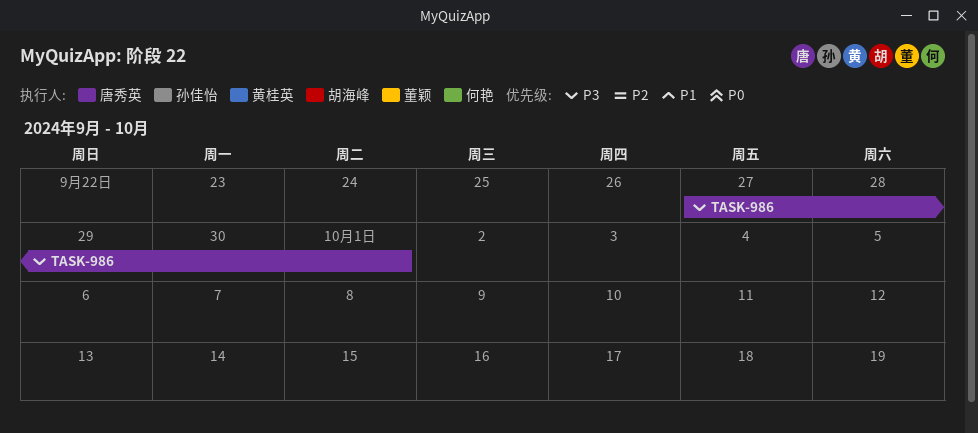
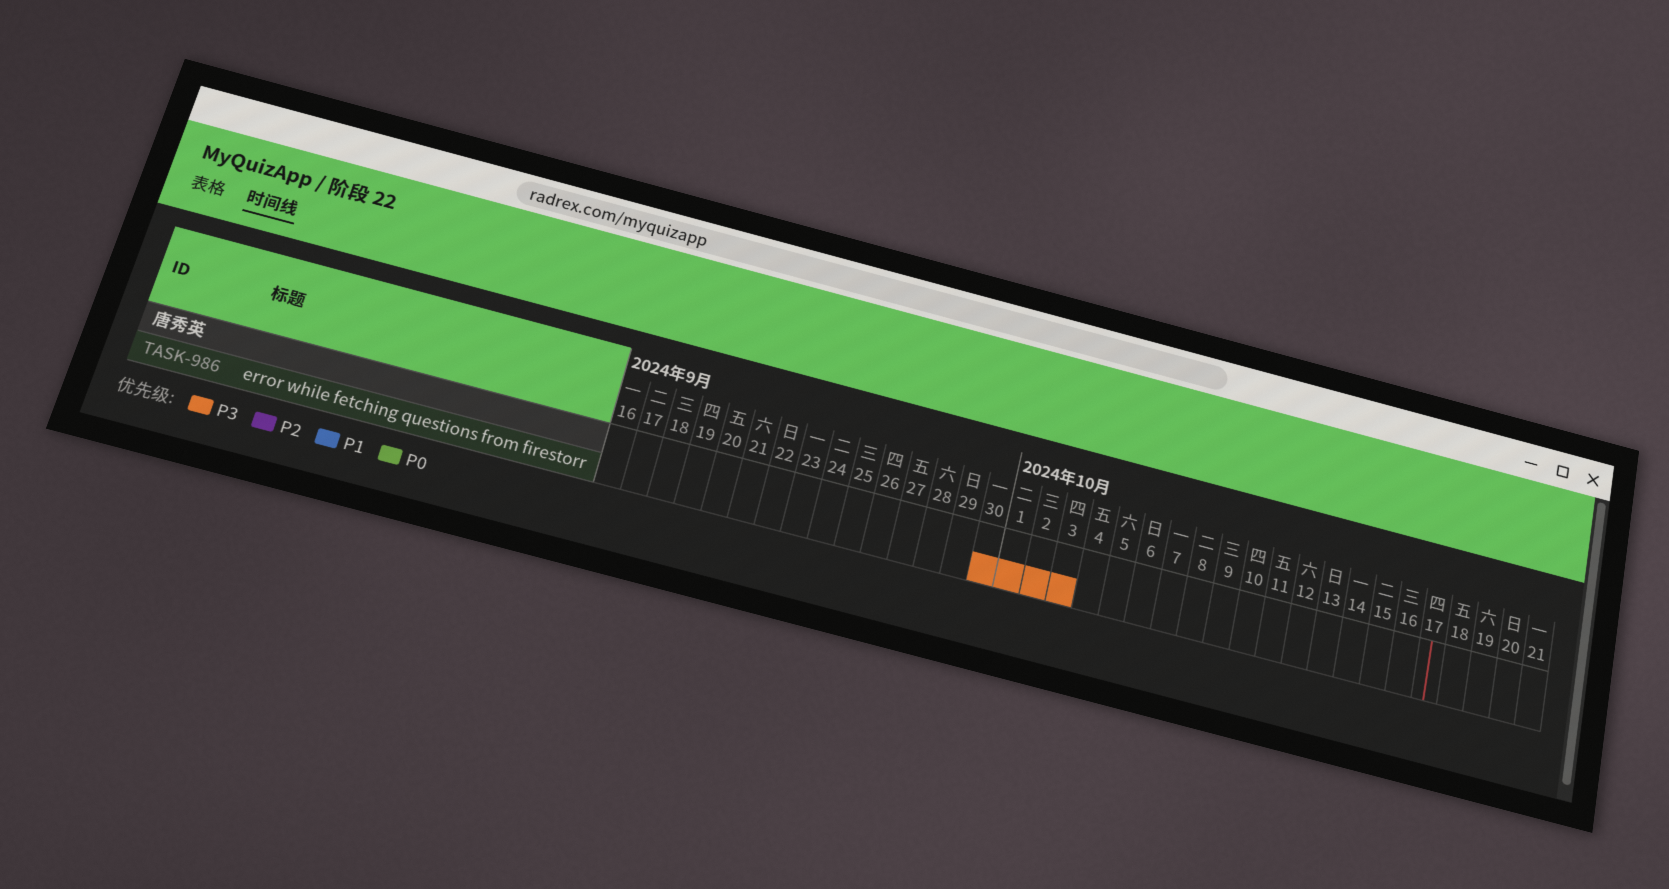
TASK-986, start: Sep 27 -> Sep 30
TASK-986, due: Oct 1 -> Oct 3

